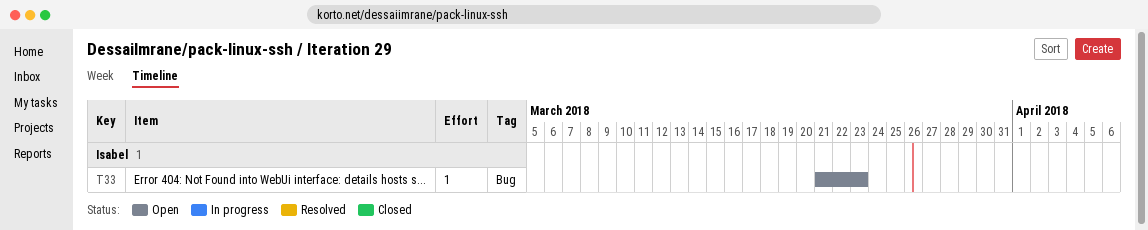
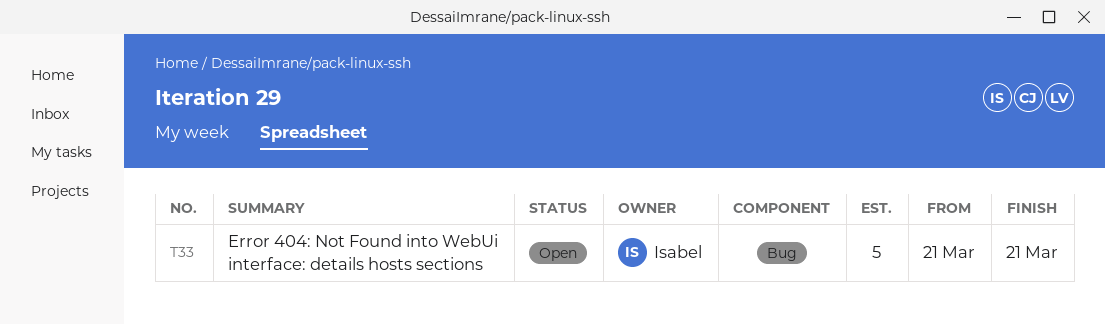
T33, estimate: 1 -> 5
T33, due: Mar 23 -> Mar 21

